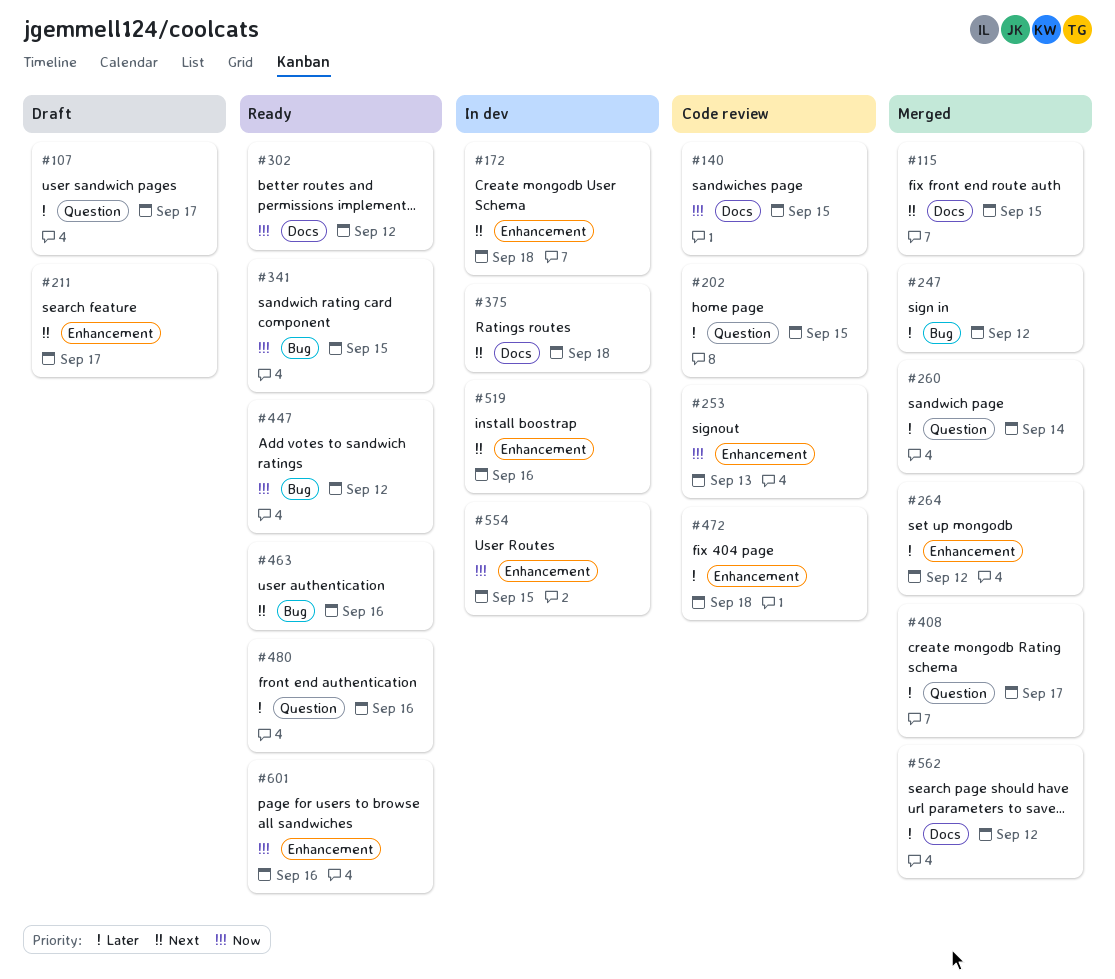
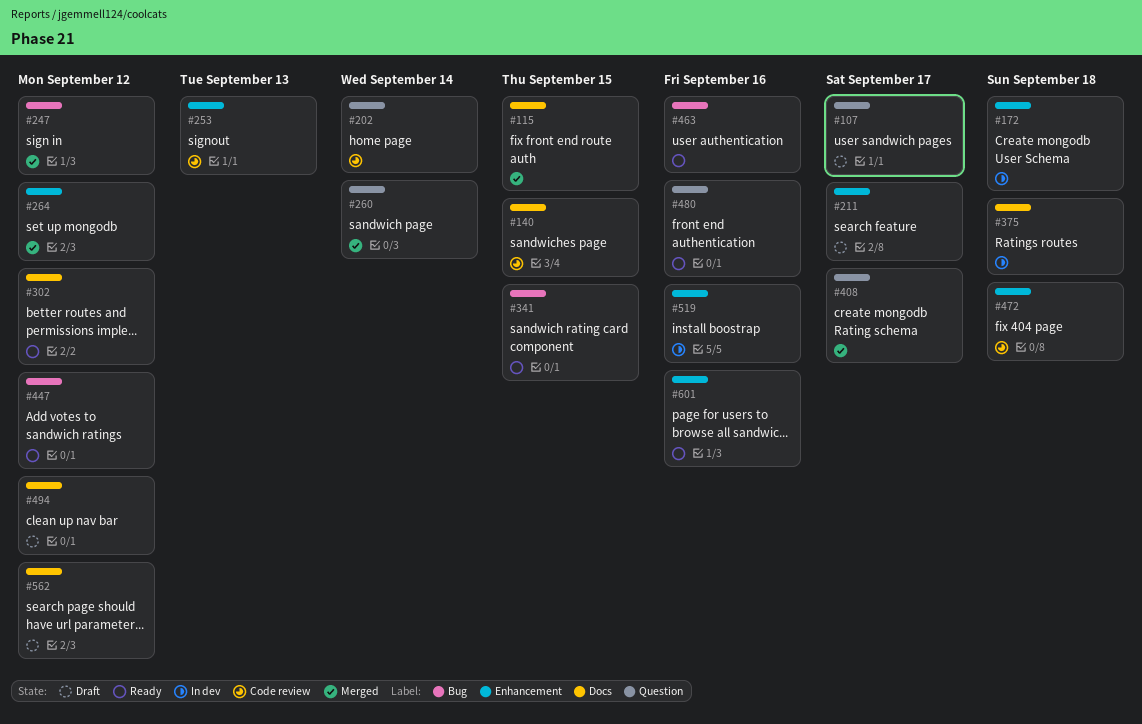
#202, due: Sep 15 -> Sep 14
#494: none -> present
#554: present -> none
#562, status: Merged -> Draft

